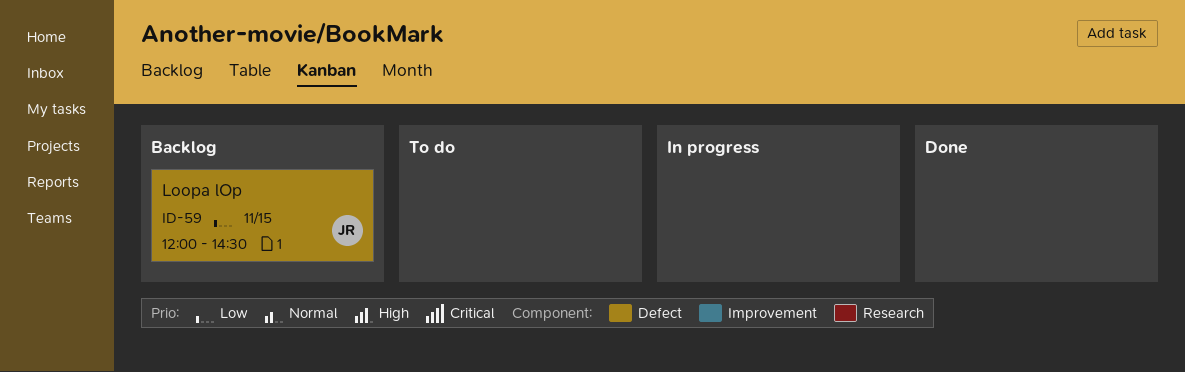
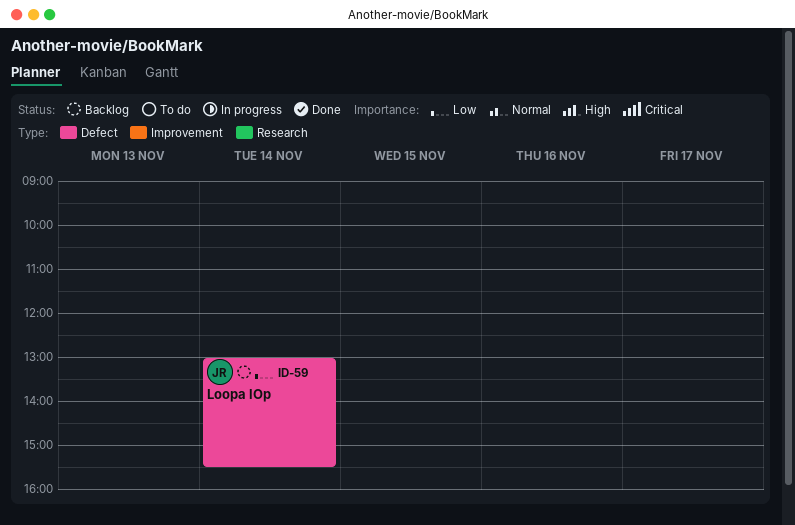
ID-59, day: Nov 15 -> Nov 14
ID-59, begins: 12:00 -> 13:00
ID-59, ends: 14:30 -> 15:30

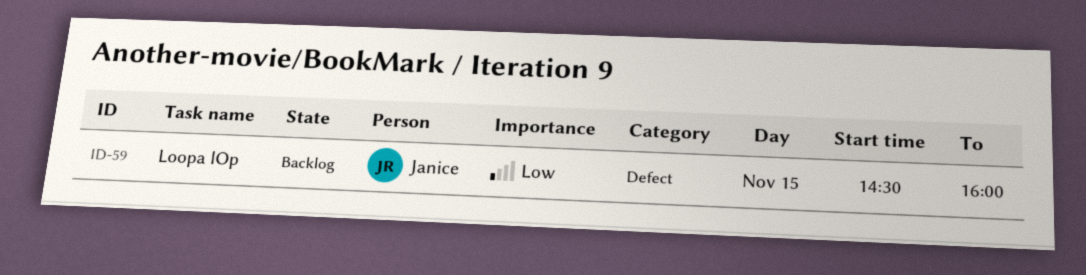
ID-59, day: Nov 14 -> Nov 15
ID-59, begins: 13:00 -> 14:30
ID-59, ends: 15:30 -> 16:00

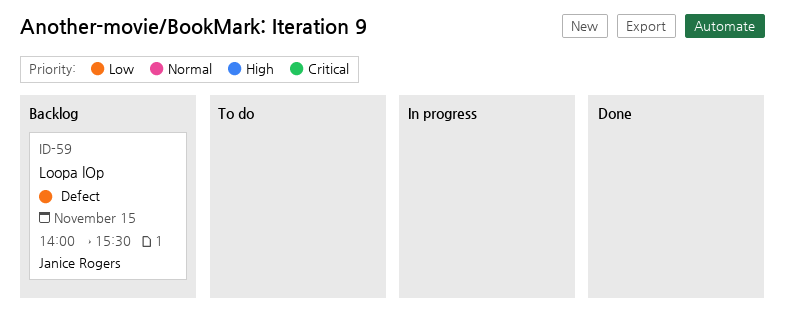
ID-59, begins: 14:30 -> 14:00
ID-59, ends: 16:00 -> 15:30

